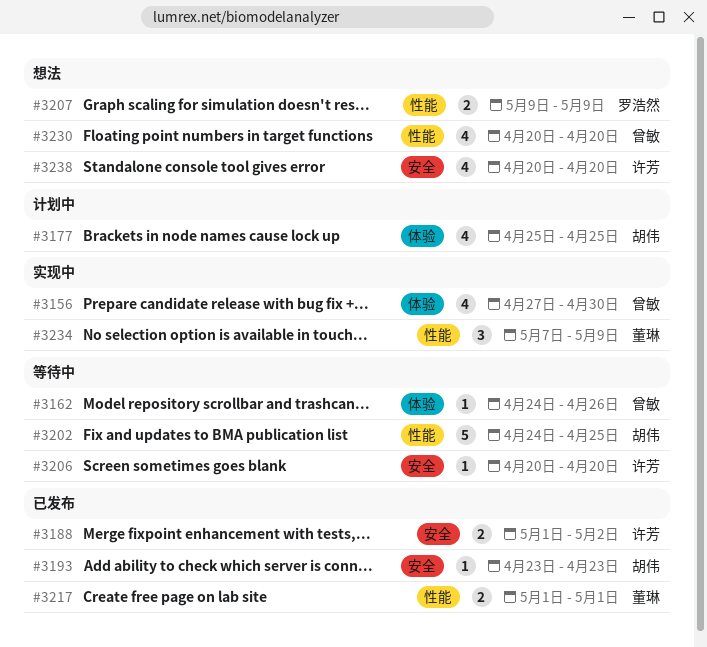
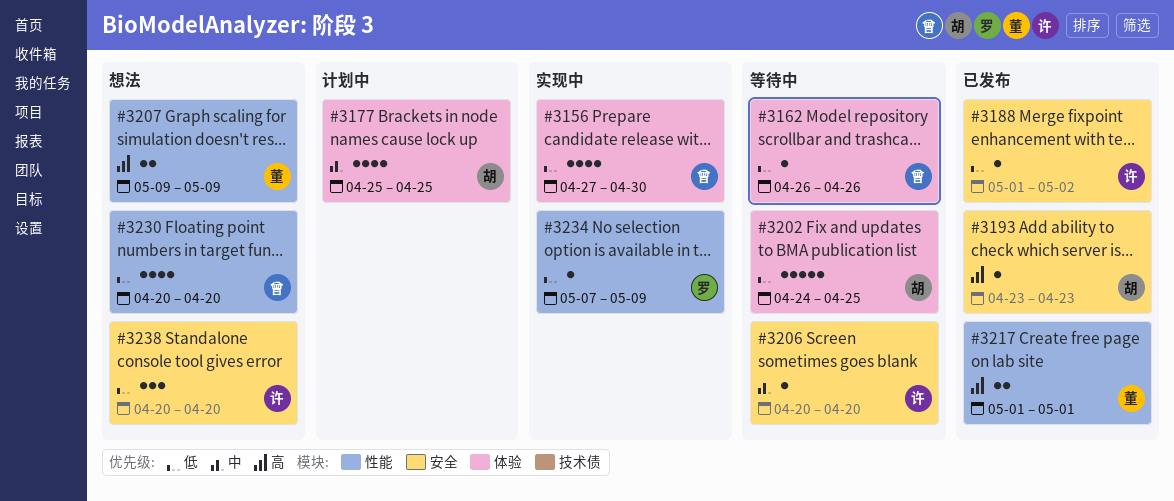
#3162, start: Apr 24 -> Apr 26
#3188, estimate: 2 -> 1
#3202, label: 性能 -> 体验
#3207, owner: 罗浩然 -> 董琳
#3234, owner: 董琳 -> 罗浩然
#3234, estimate: 3 -> 1
#3238, estimate: 4 -> 3

